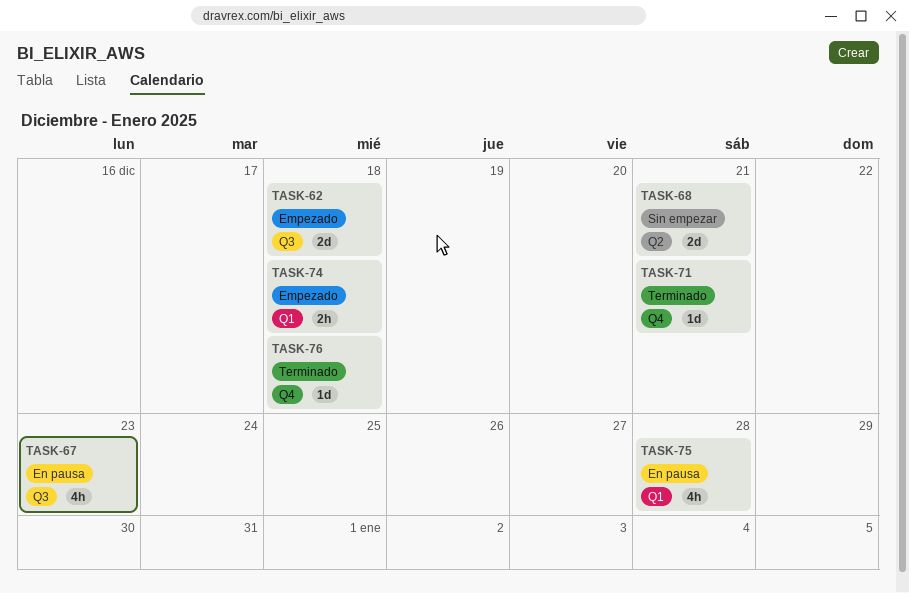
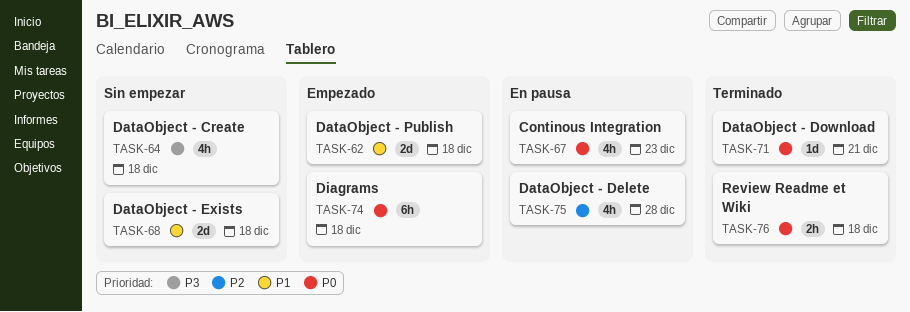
TASK-64: none -> present
TASK-68, due: Dec 21 -> Dec 18
TASK-74, estimate: 2h -> 6h
TASK-76, estimate: 1d -> 2h

